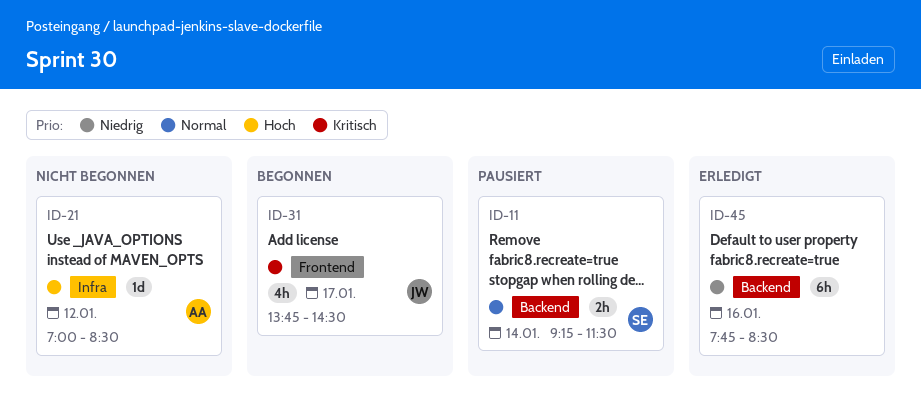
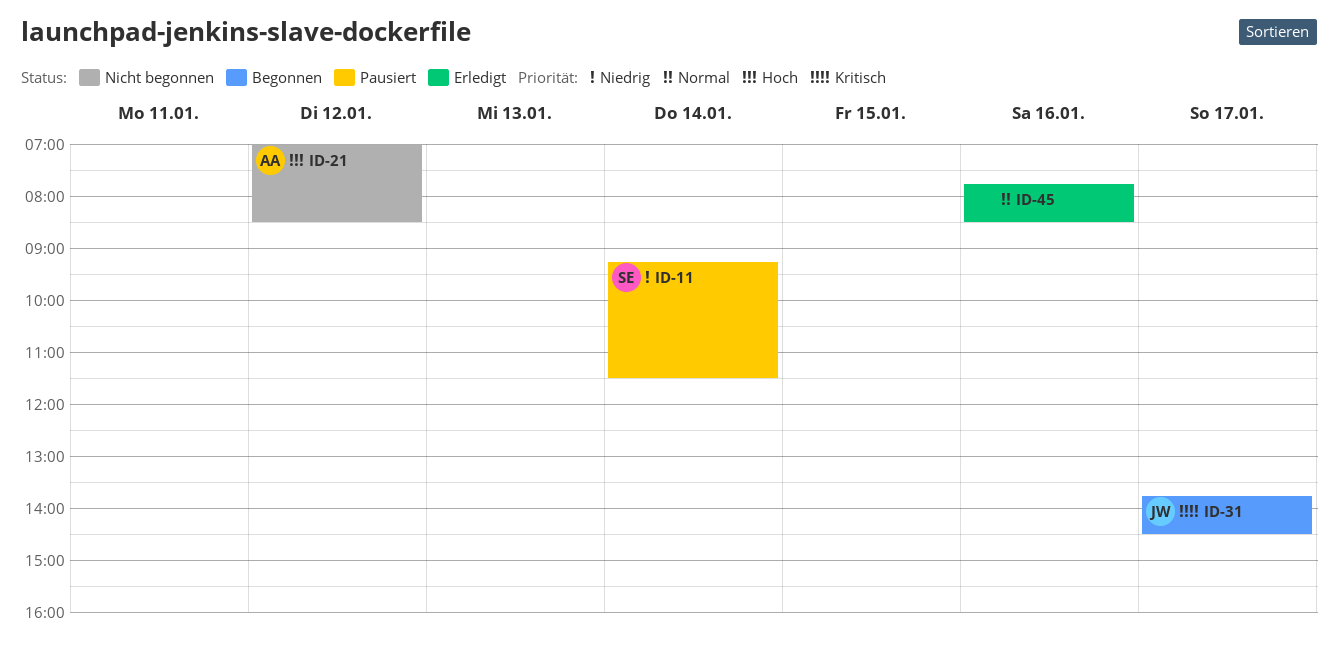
ID-11, priority: Normal -> Niedrig
ID-45, priority: Niedrig -> Normal

